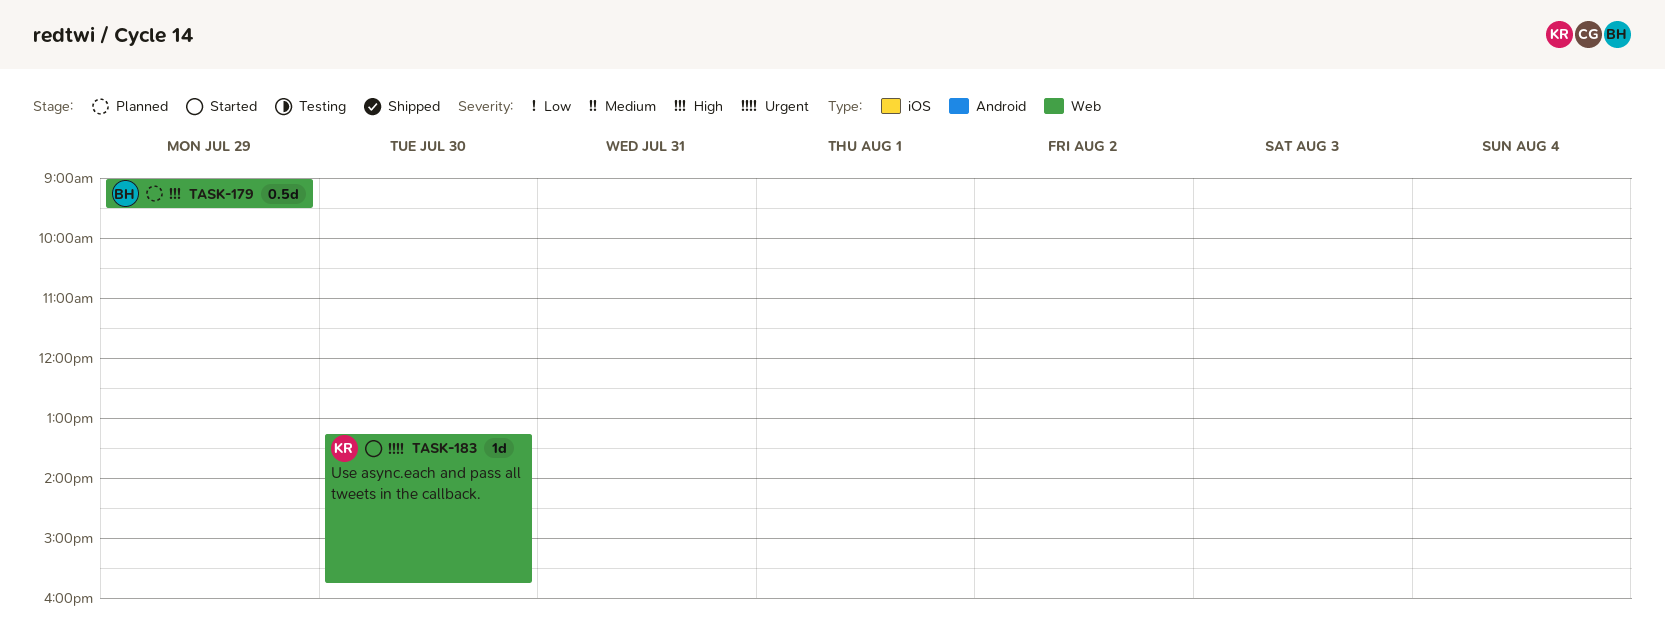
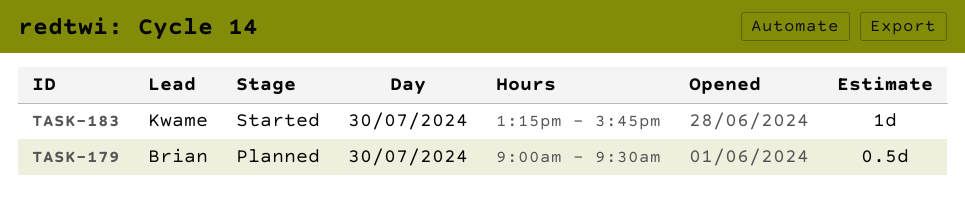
TASK-179, day: Jul 29 -> Jul 30

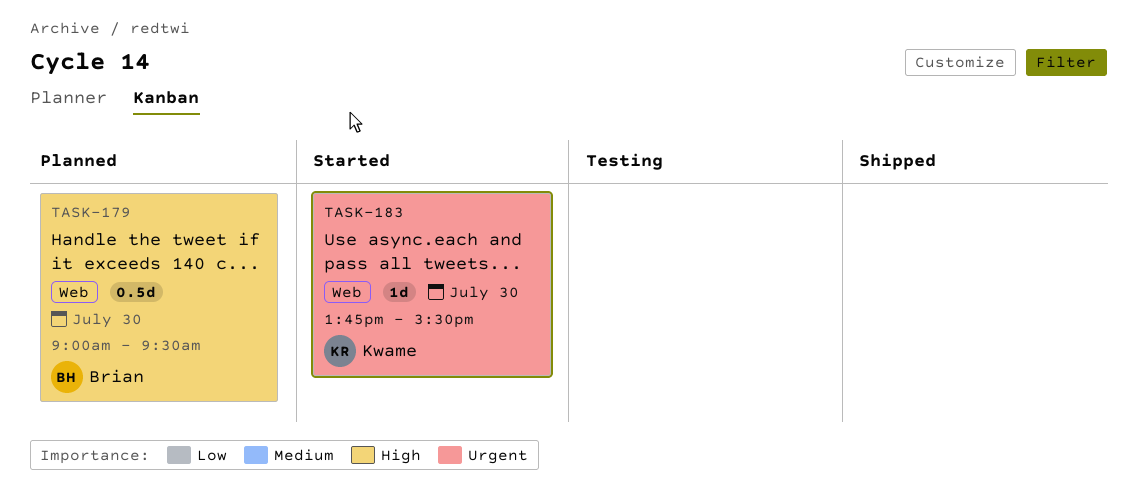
TASK-183, begins: 13:15 -> 13:45
TASK-183, ends: 15:45 -> 15:30

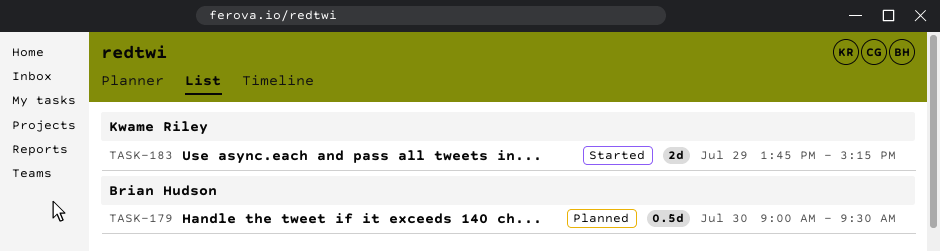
TASK-183, estimate: 1d -> 2d
TASK-183, day: Jul 30 -> Jul 29
TASK-183, ends: 15:30 -> 15:15

